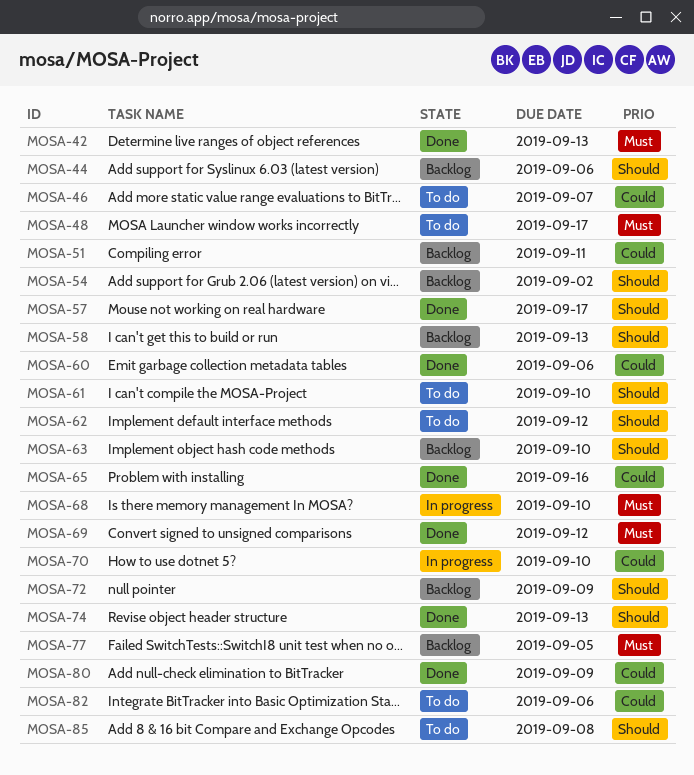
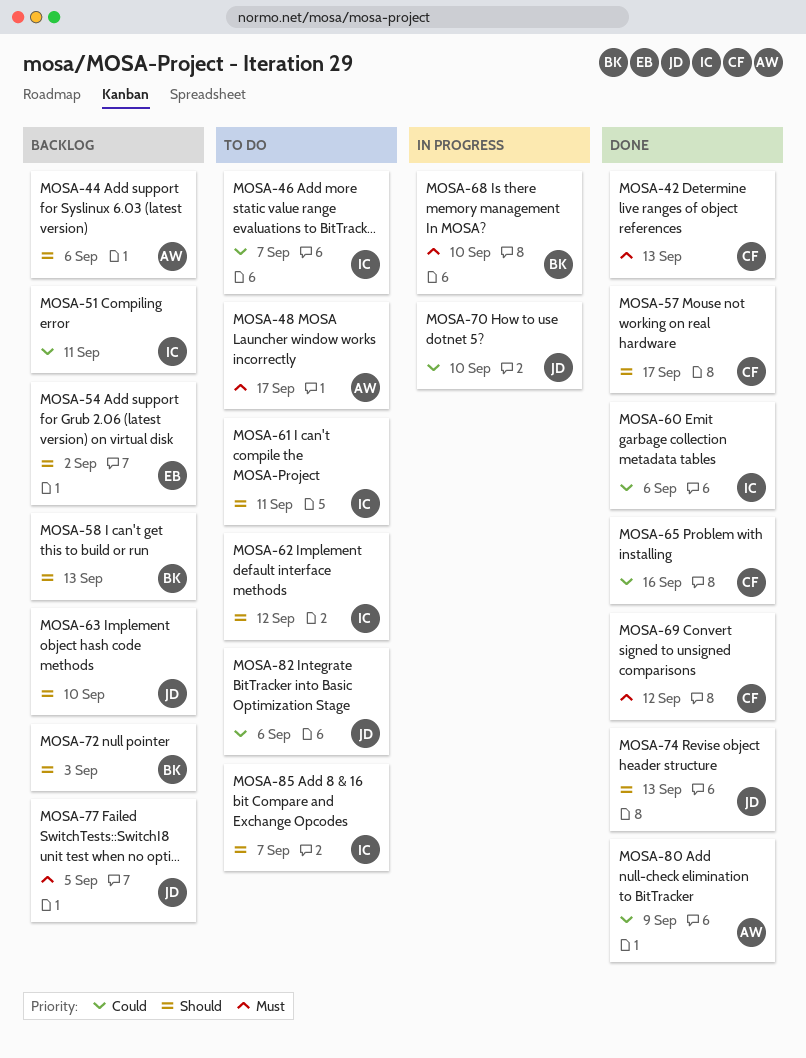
MOSA-61, due: Sep 10 -> Sep 11
MOSA-72, due: Sep 9 -> Sep 3
MOSA-85, due: Sep 8 -> Sep 7

